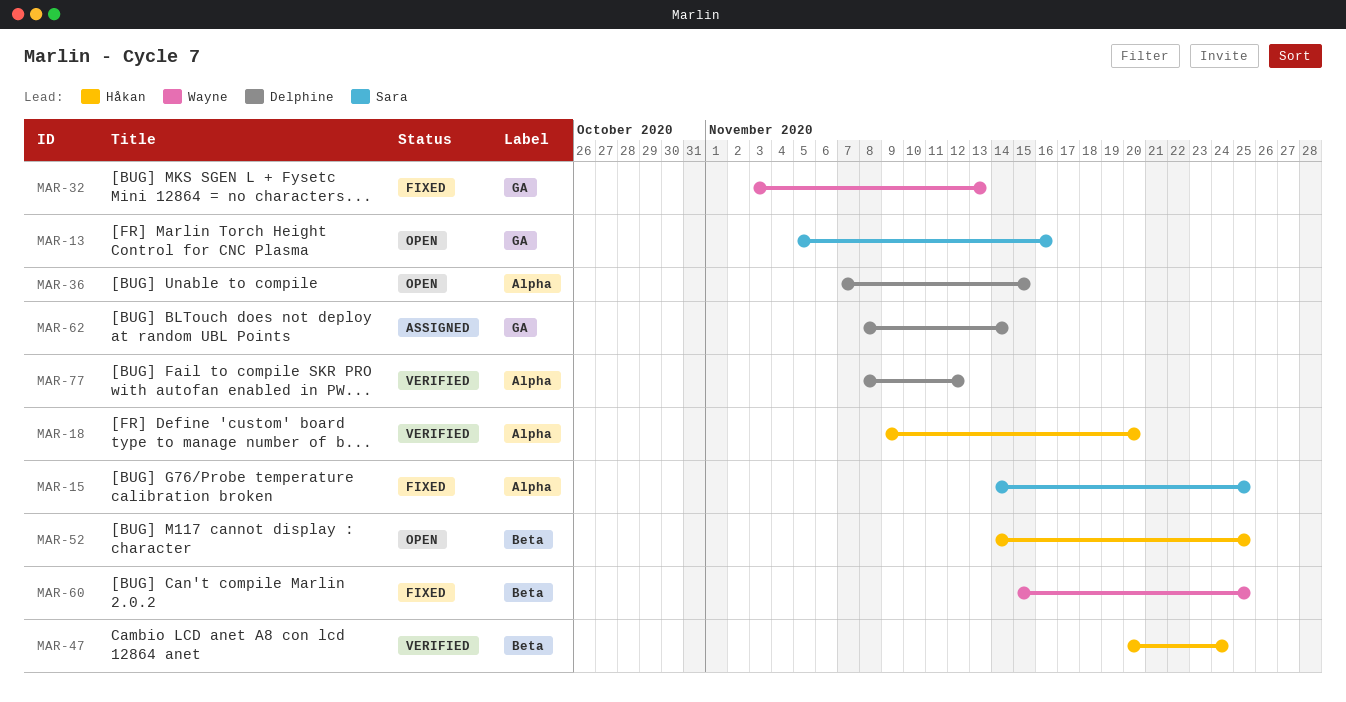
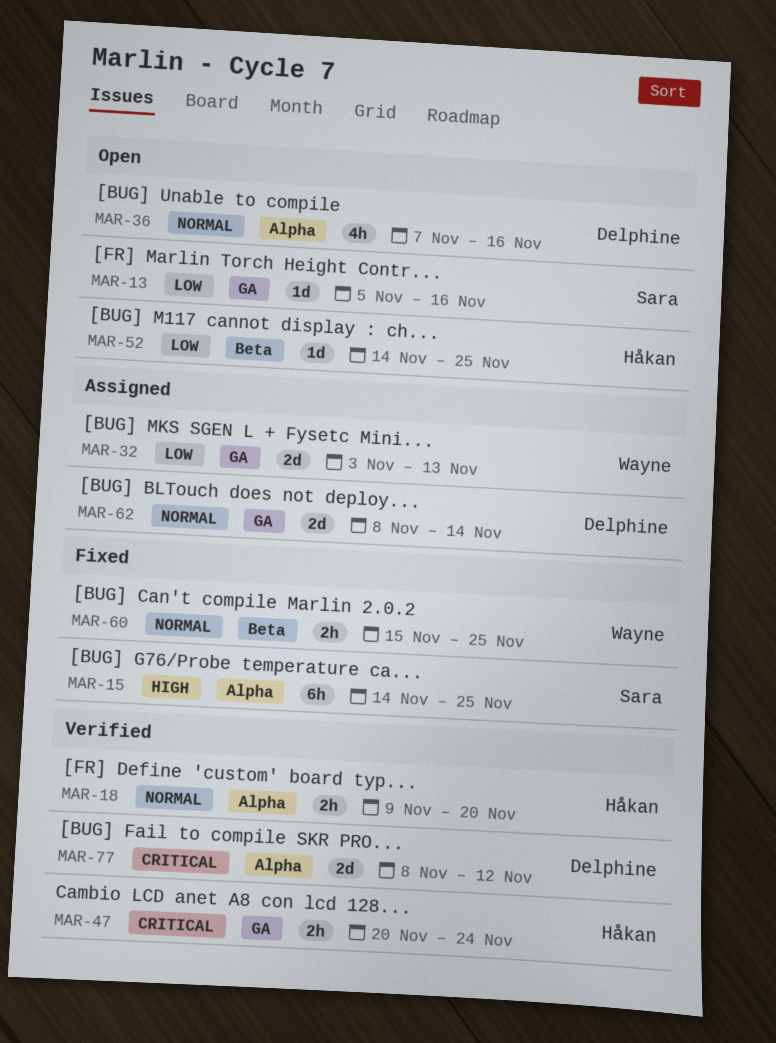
MAR-32, status: Fixed -> Assigned
MAR-36, due: Nov 15 -> Nov 16
MAR-47, label: Beta -> GA

